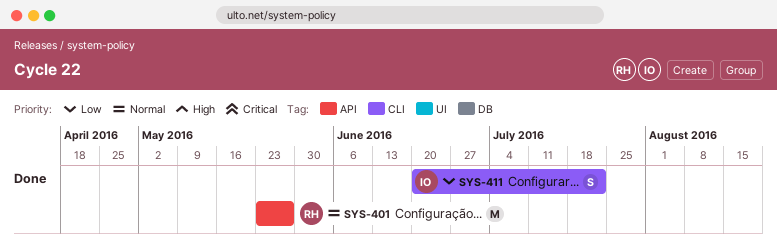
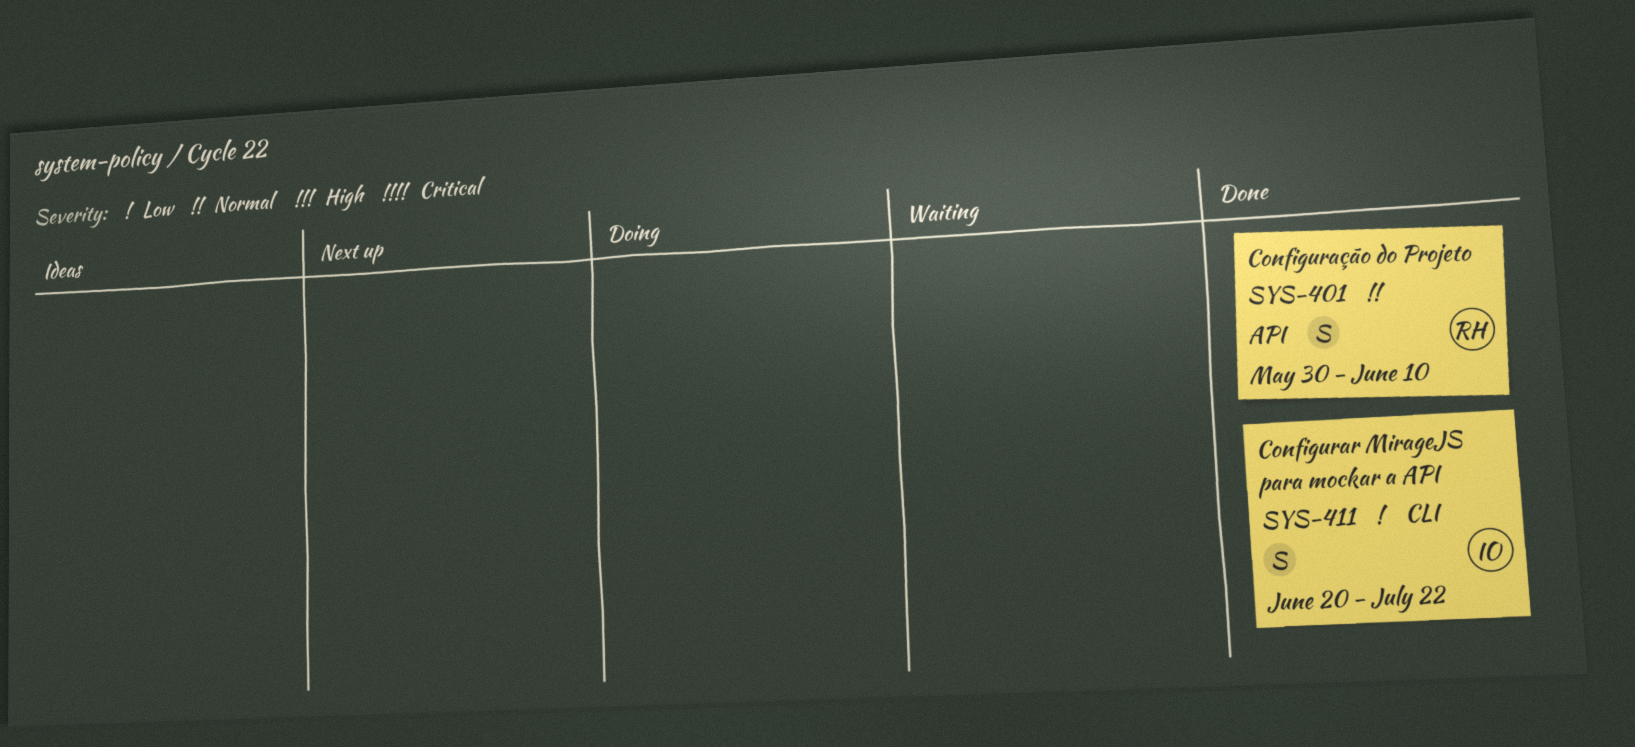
SYS-401, estimate: M -> S
SYS-401, start: May 23 -> May 30
SYS-401, due: May 27 -> Jun 10

